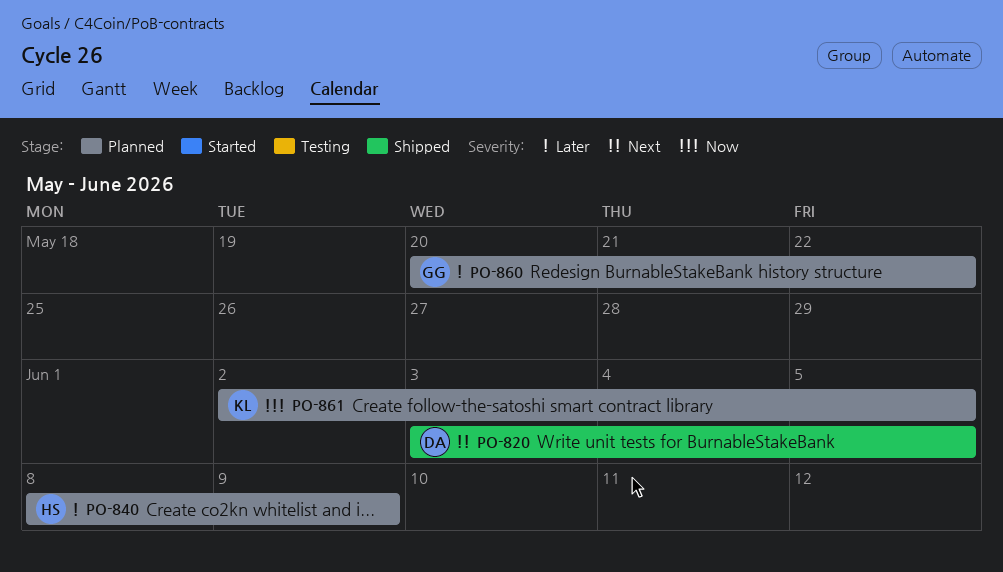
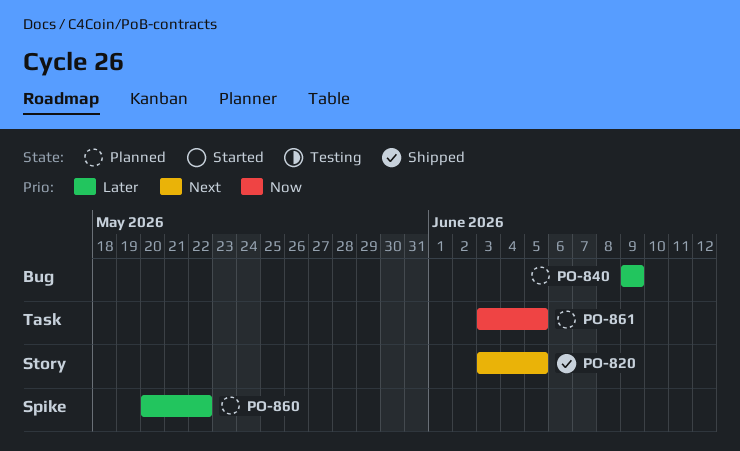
PO-840, start: Jun 8 -> Jun 9
PO-861, start: Jun 2 -> Jun 3

